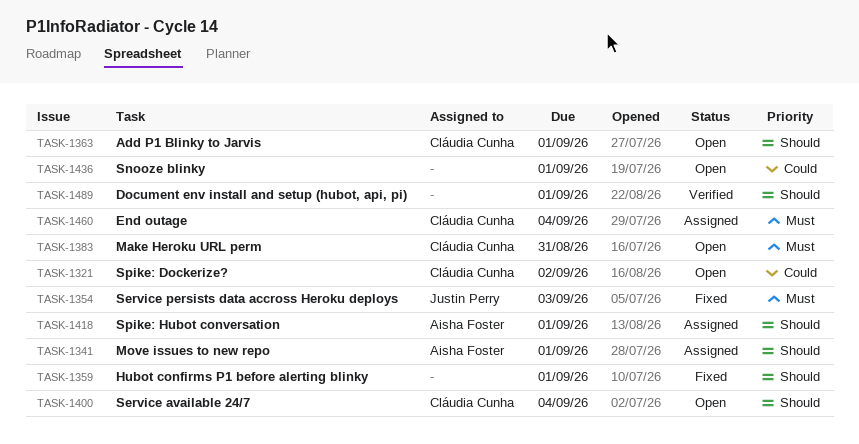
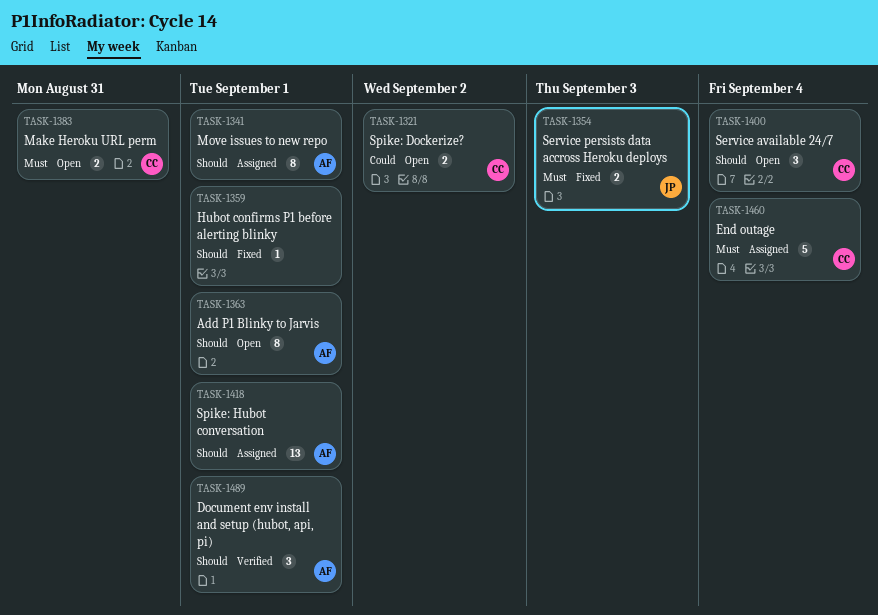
TASK-1363, owner: Cláudia Cunha -> Aisha Foster
TASK-1436: present -> none
TASK-1489, owner: none -> Aisha Foster

